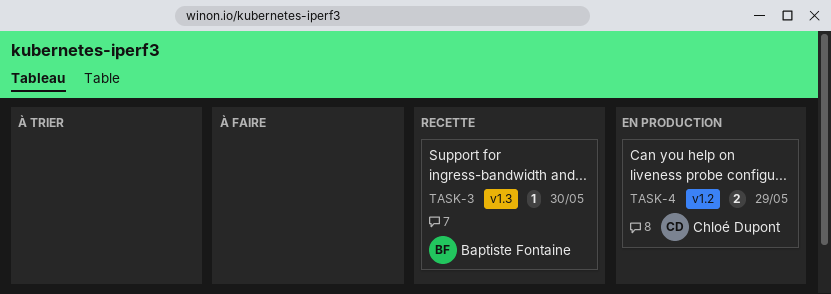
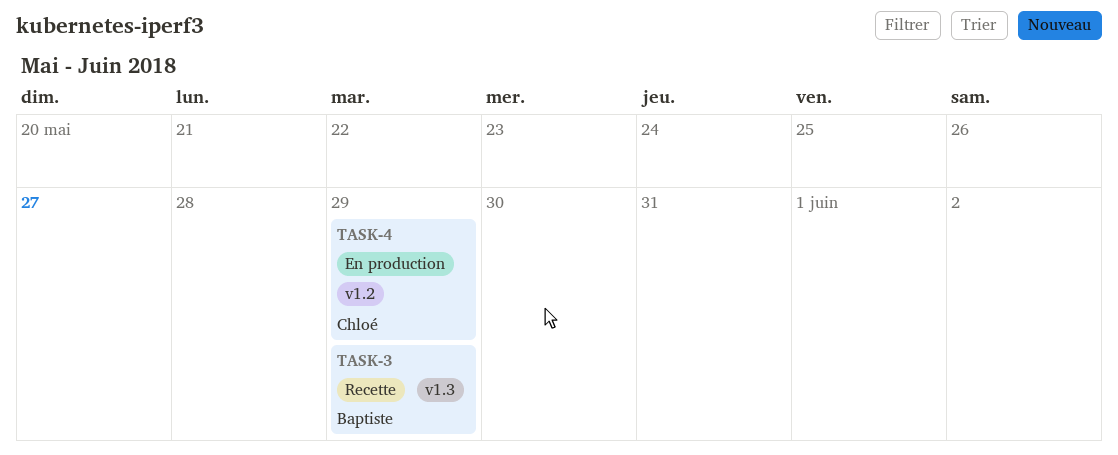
TASK-3, due: May 30 -> May 29

